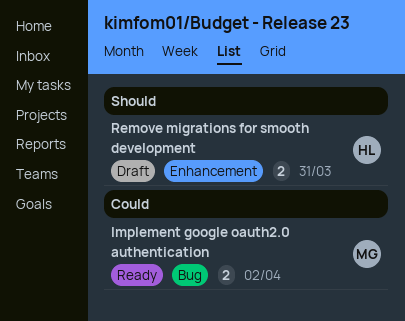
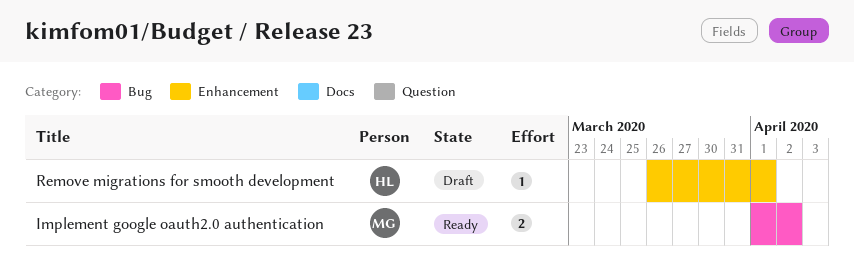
Remove migrations for smooth development, estimate: 2 -> 1
Remove migrations for smooth development, due: Mar 31 -> Apr 1

